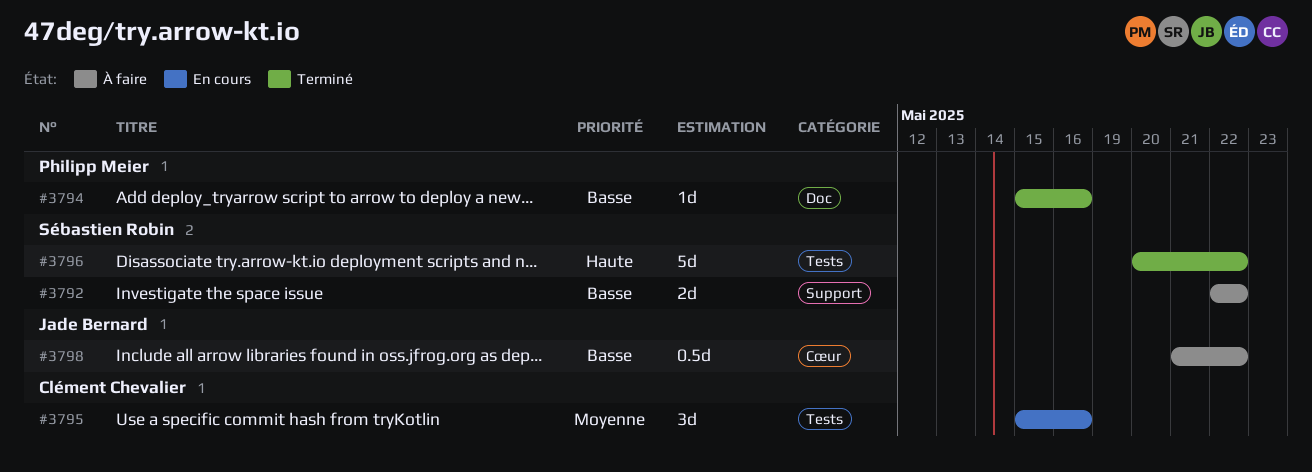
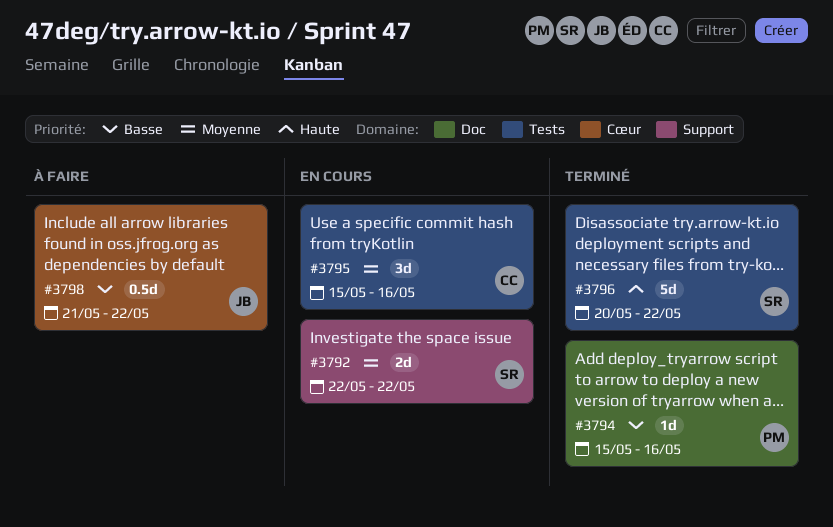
#3792, status: À faire -> En cours
#3792, priority: Basse -> Moyenne

